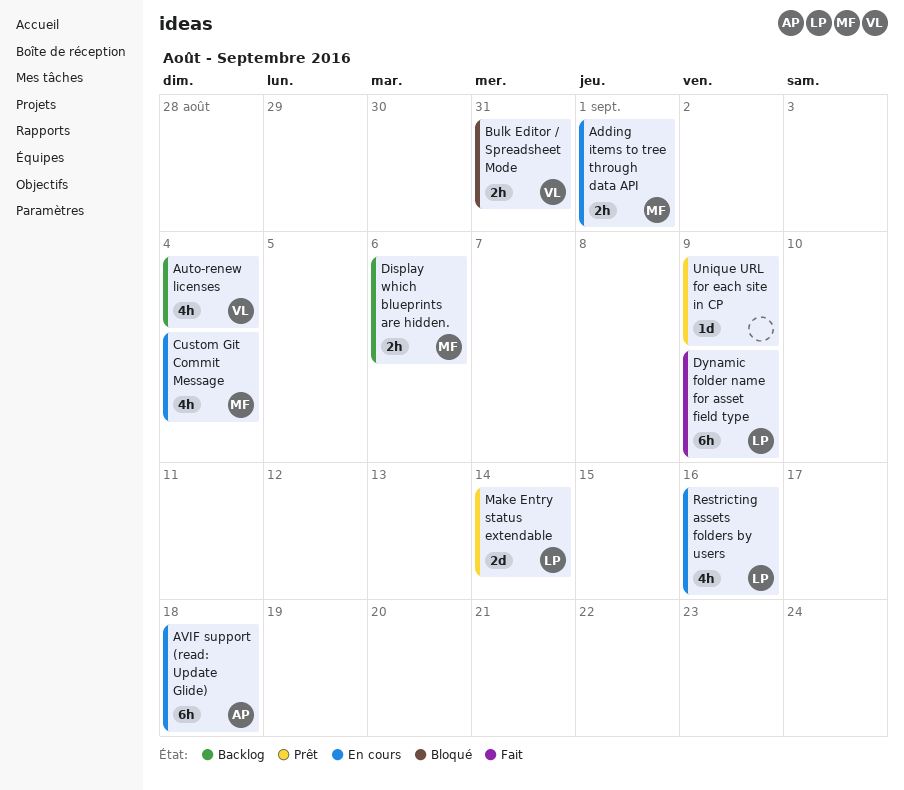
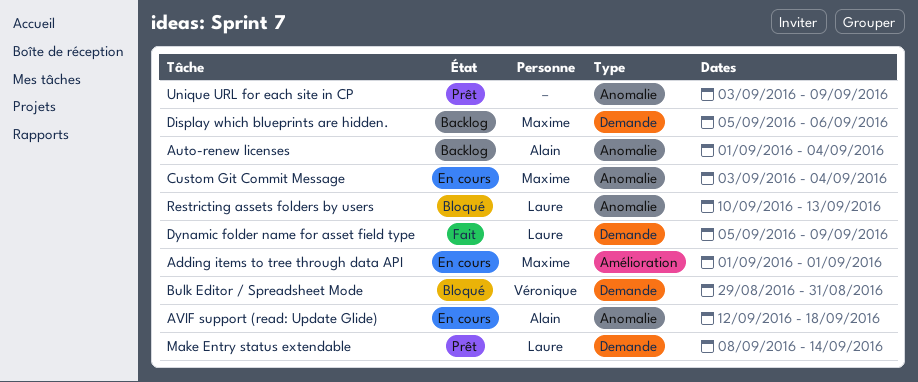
Auto-renew licenses, owner: Véronique -> Alain
Restricting assets folders by users, status: En cours -> Bloqué
Restricting assets folders by users, due: Sep 16 -> Sep 13

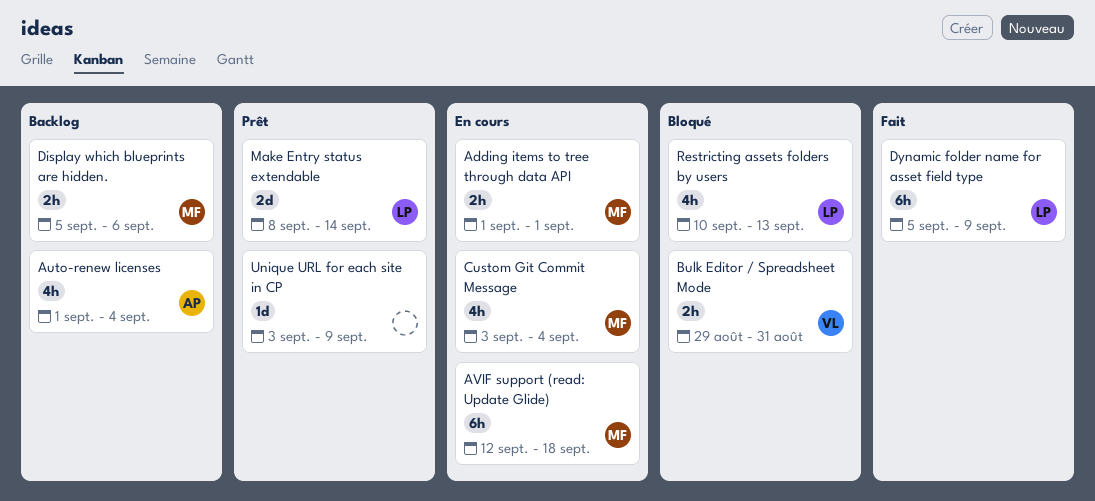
AVIF support (read: Update Glide), owner: Alain -> Maxime

